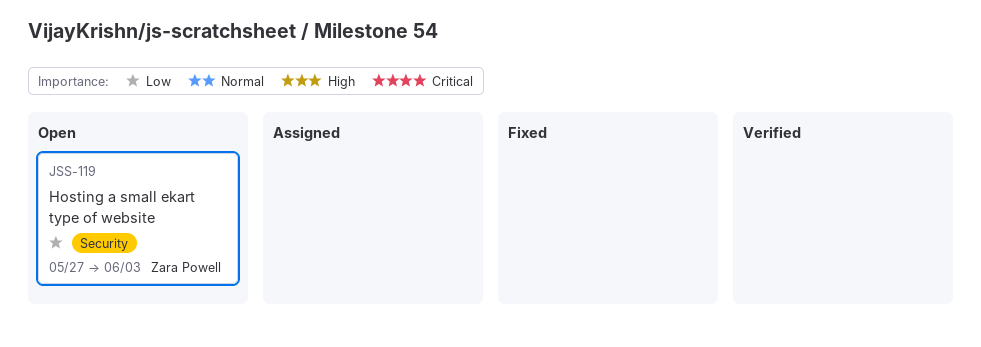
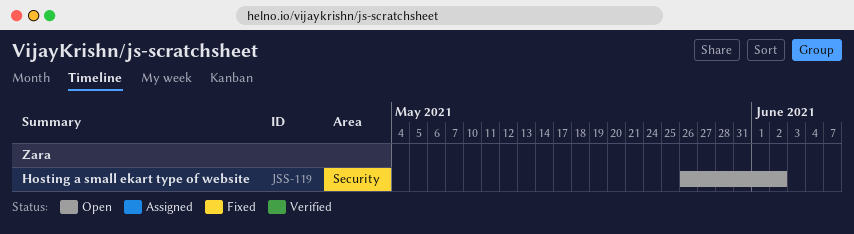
JSS-119, start: May 27 -> May 26
JSS-119, due: Jun 3 -> Jun 2

